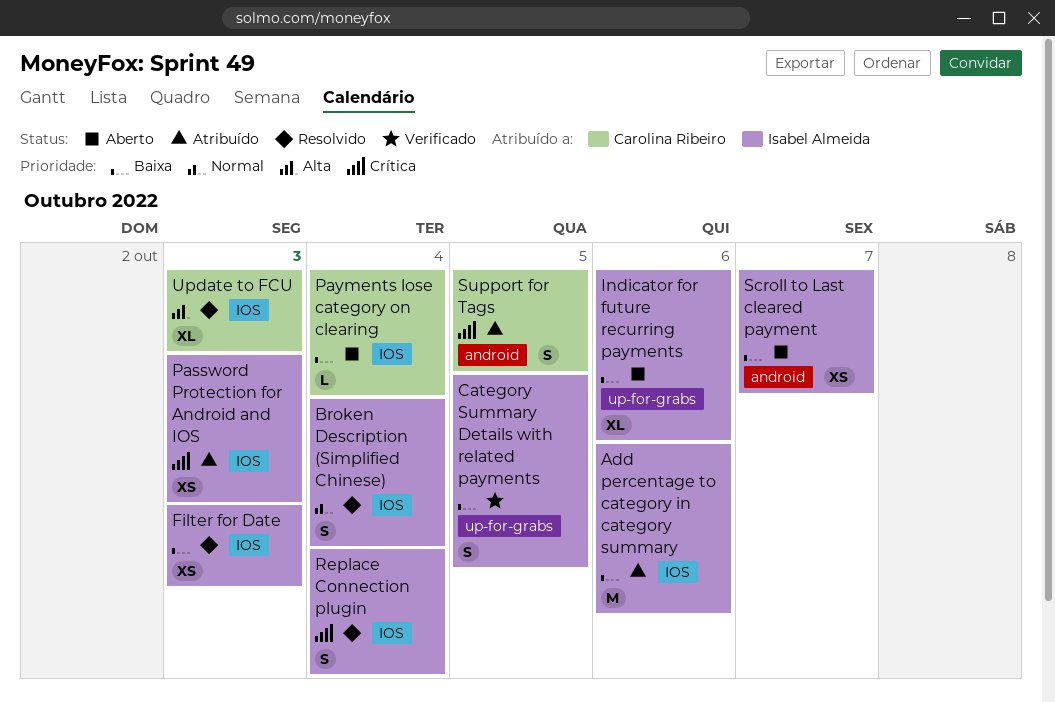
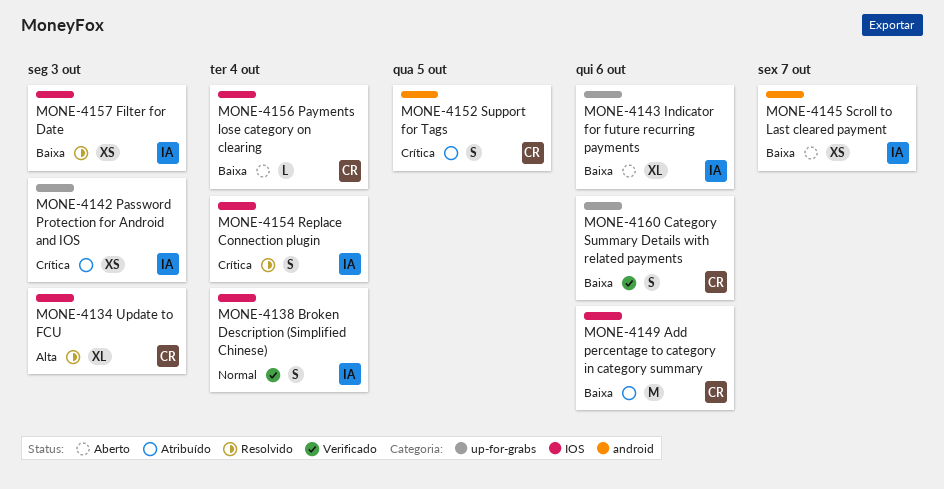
Add percentage to category in category summary, owner: Isabel Almeida -> Carolina Ribeiro
Broken Description (Simplified Chinese), status: Resolvido -> Verificado
Category Summary Details with related payments, owner: Isabel Almeida -> Carolina Ribeiro
Category Summary Details with related payments, due: Oct 5 -> Oct 6
Password Protection for Android and IOS, label: IOS -> up-for-grabs

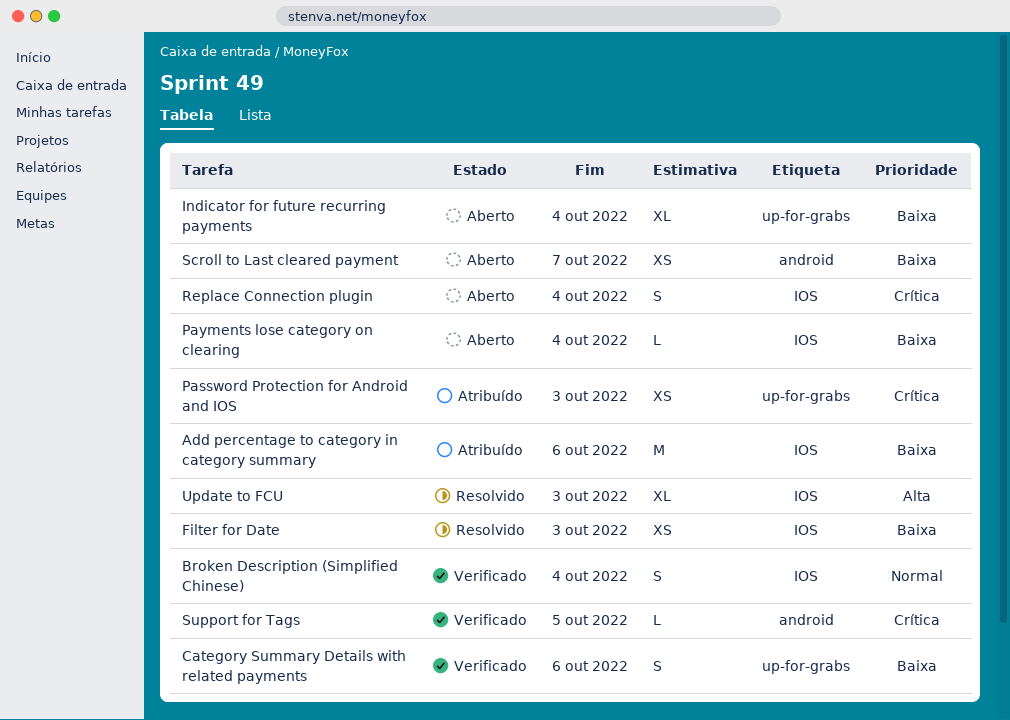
Indicator for future recurring payments, due: Oct 6 -> Oct 4
Replace Connection plugin, status: Resolvido -> Aberto
Support for Tags, status: Atribuído -> Verificado
Support for Tags, estimate: S -> L

